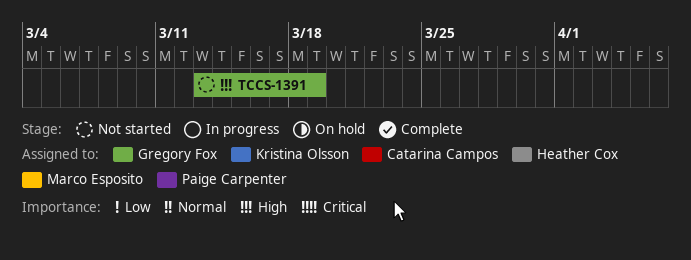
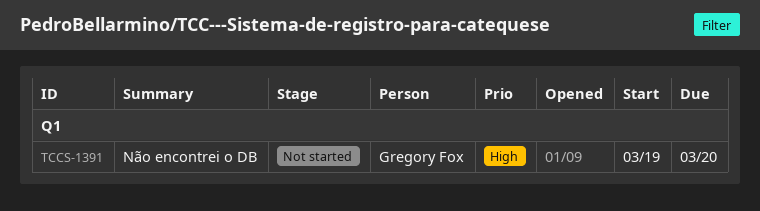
TCCS-1391, start: Mar 13 -> Mar 19
TCCS-1391, due: Mar 19 -> Mar 20

